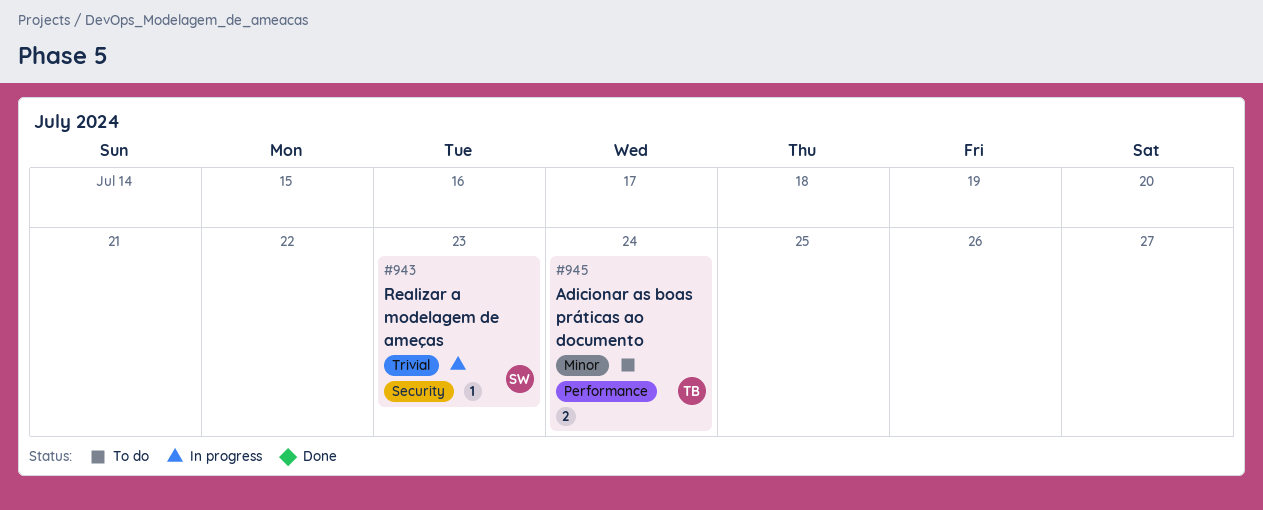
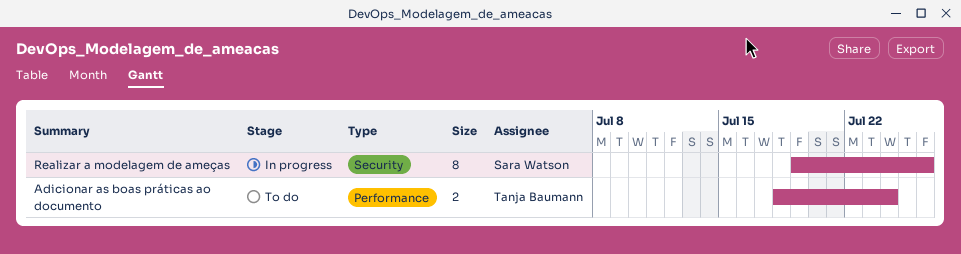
Realizar a modelagem de ameças, estimate: 1 -> 8
Realizar a modelagem de ameças, due: Jul 23 -> Jul 26

